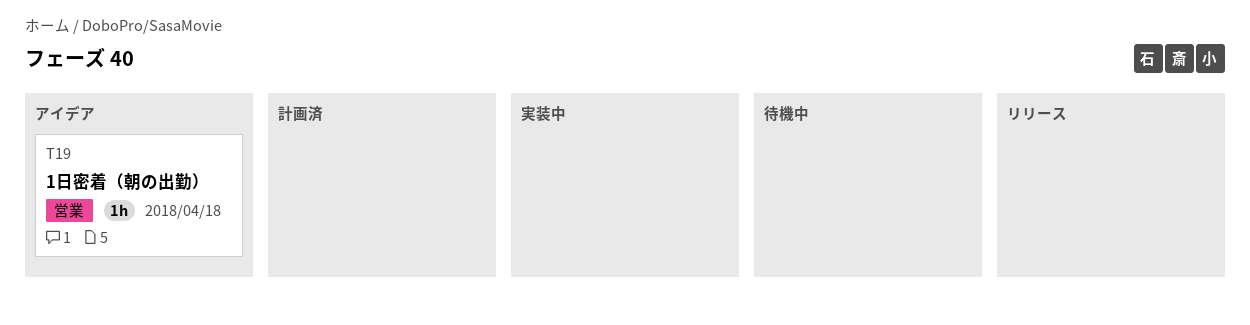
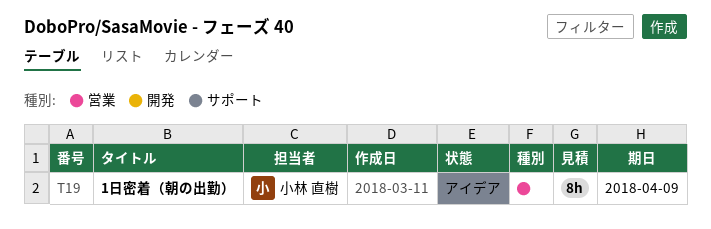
T19, estimate: 1h -> 8h
T19, due: Apr 18 -> Apr 9

